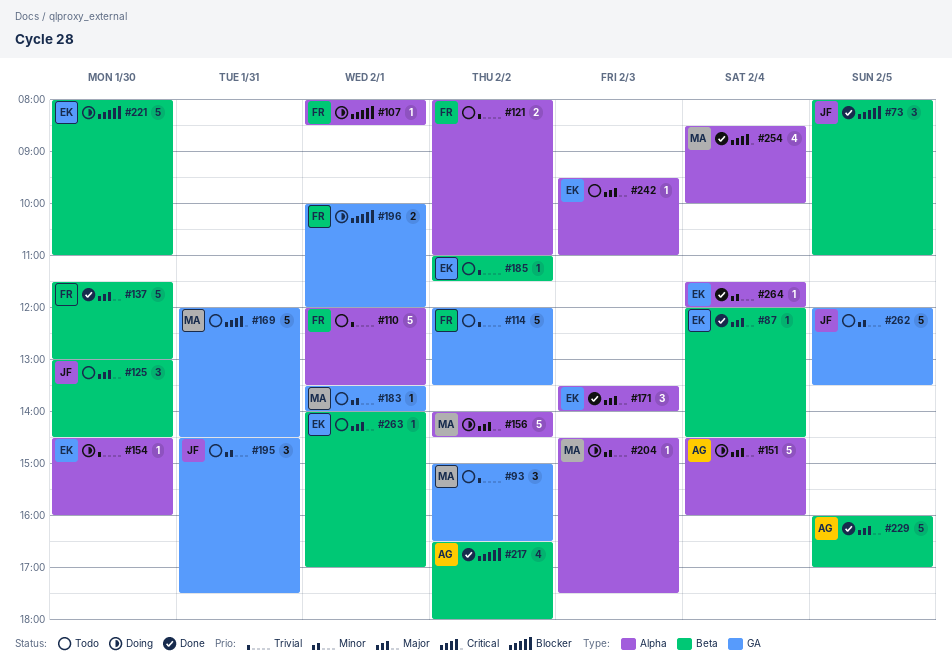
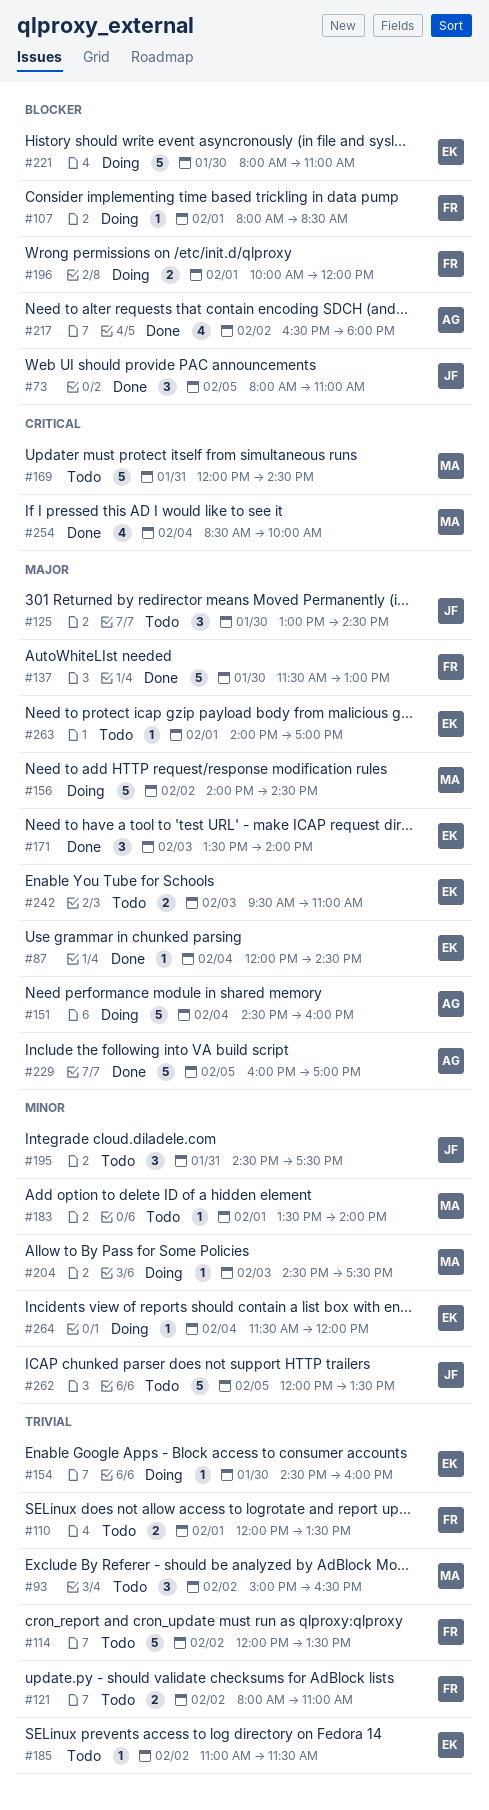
#110, estimate: 5 -> 2
#242, estimate: 1 -> 2
#264, status: Done -> Doing

